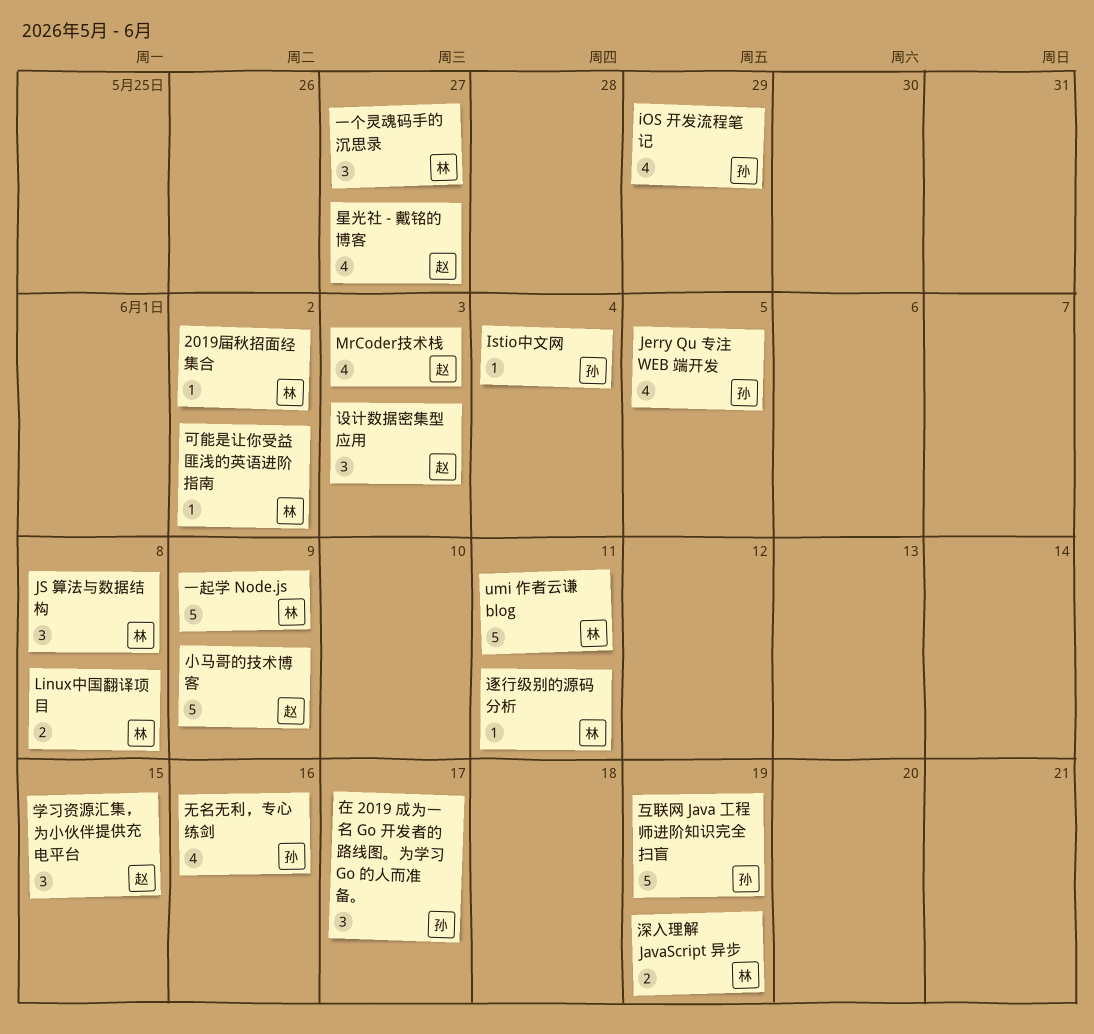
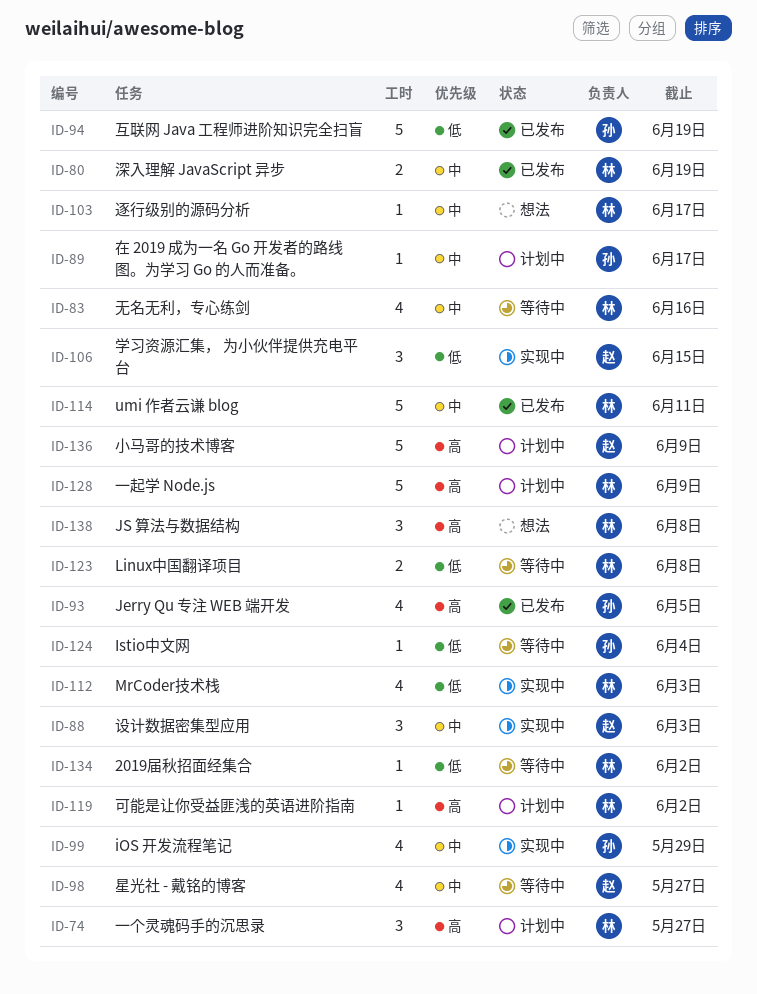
MrCoder技术栈, owner: 赵 -> 林
在 2019 成为一名 Go 开发者的路线图。为学习 Go 的人而准备。, estimate: 3 -> 1
无名无利，专心练剑, owner: 孙 -> 林
逐行级别的源码分析, due: Jun 11 -> Jun 17

